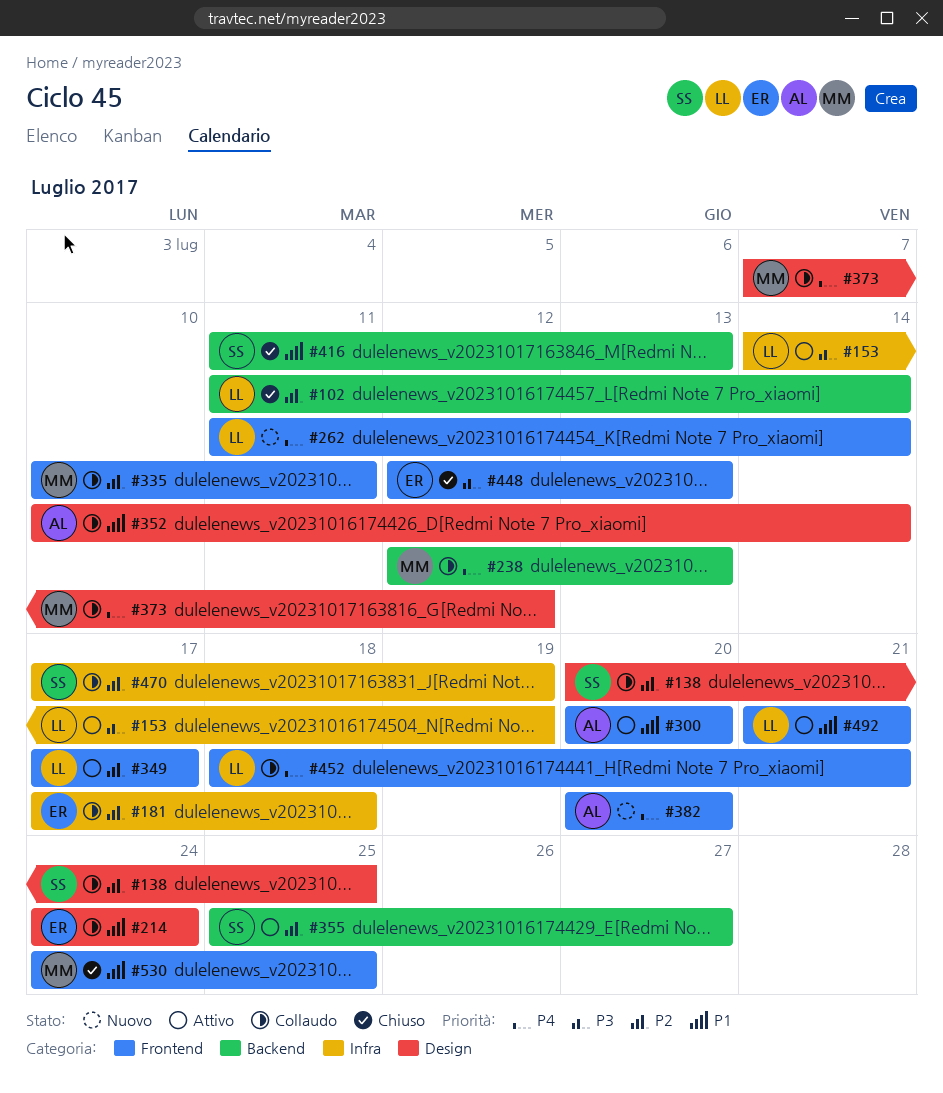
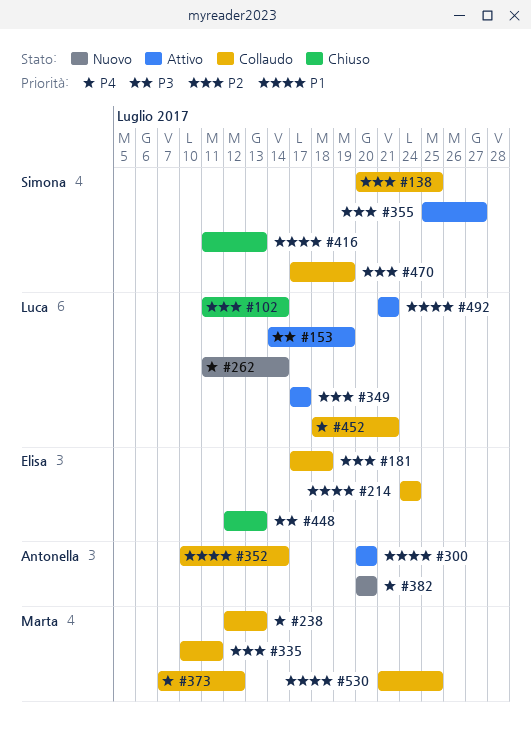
#530, status: Chiuso -> Collaudo
#530, start: Jul 24 -> Jul 21

